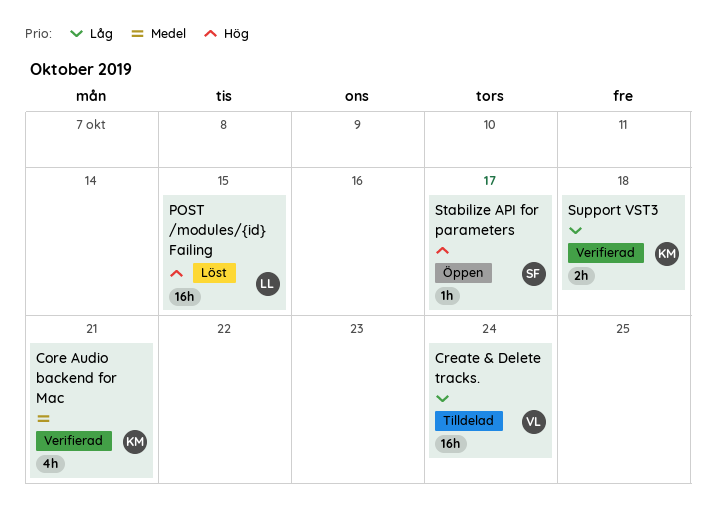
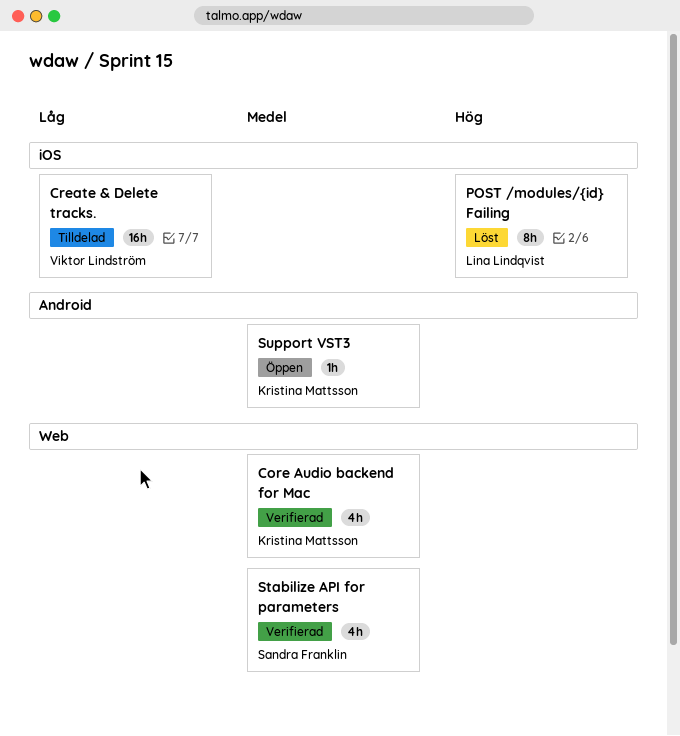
POST /modules/{id} Failing, estimate: 16h -> 8h
Stabilize API for parameters, status: Öppen -> Verifierad
Stabilize API for parameters, priority: Hög -> Medel
Stabilize API for parameters, estimate: 1h -> 4h
Support VST3, status: Verifierad -> Öppen
Support VST3, priority: Låg -> Medel
Support VST3, estimate: 2h -> 1h

